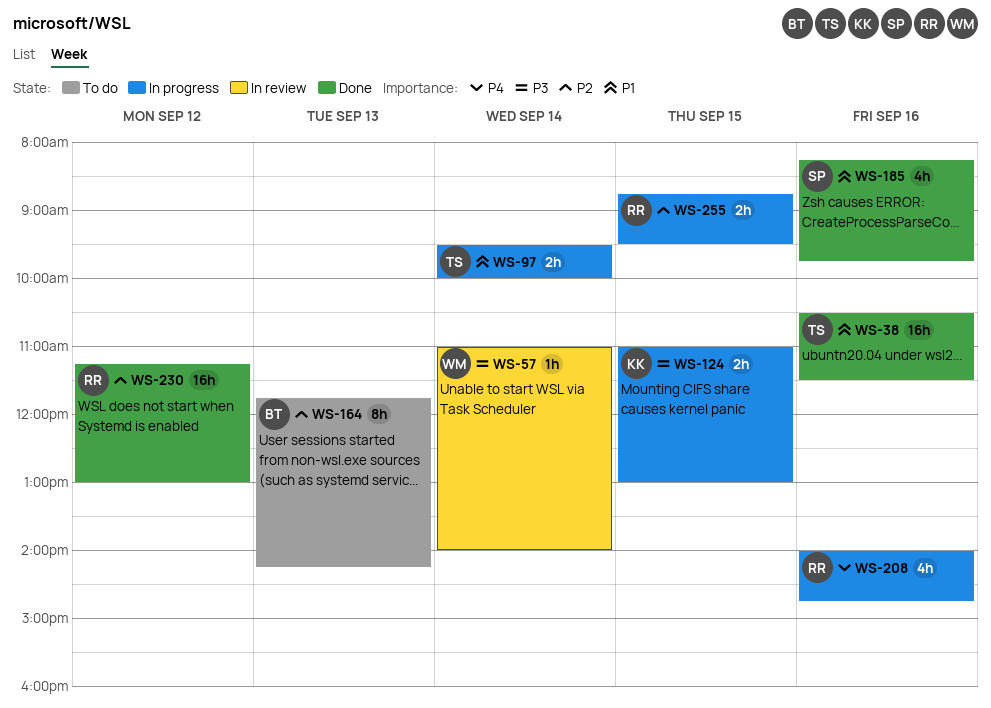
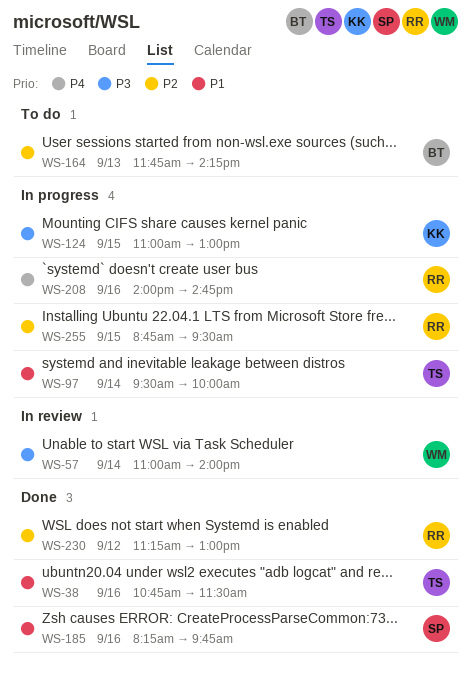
WS-38, begins: 10:30 -> 10:45

